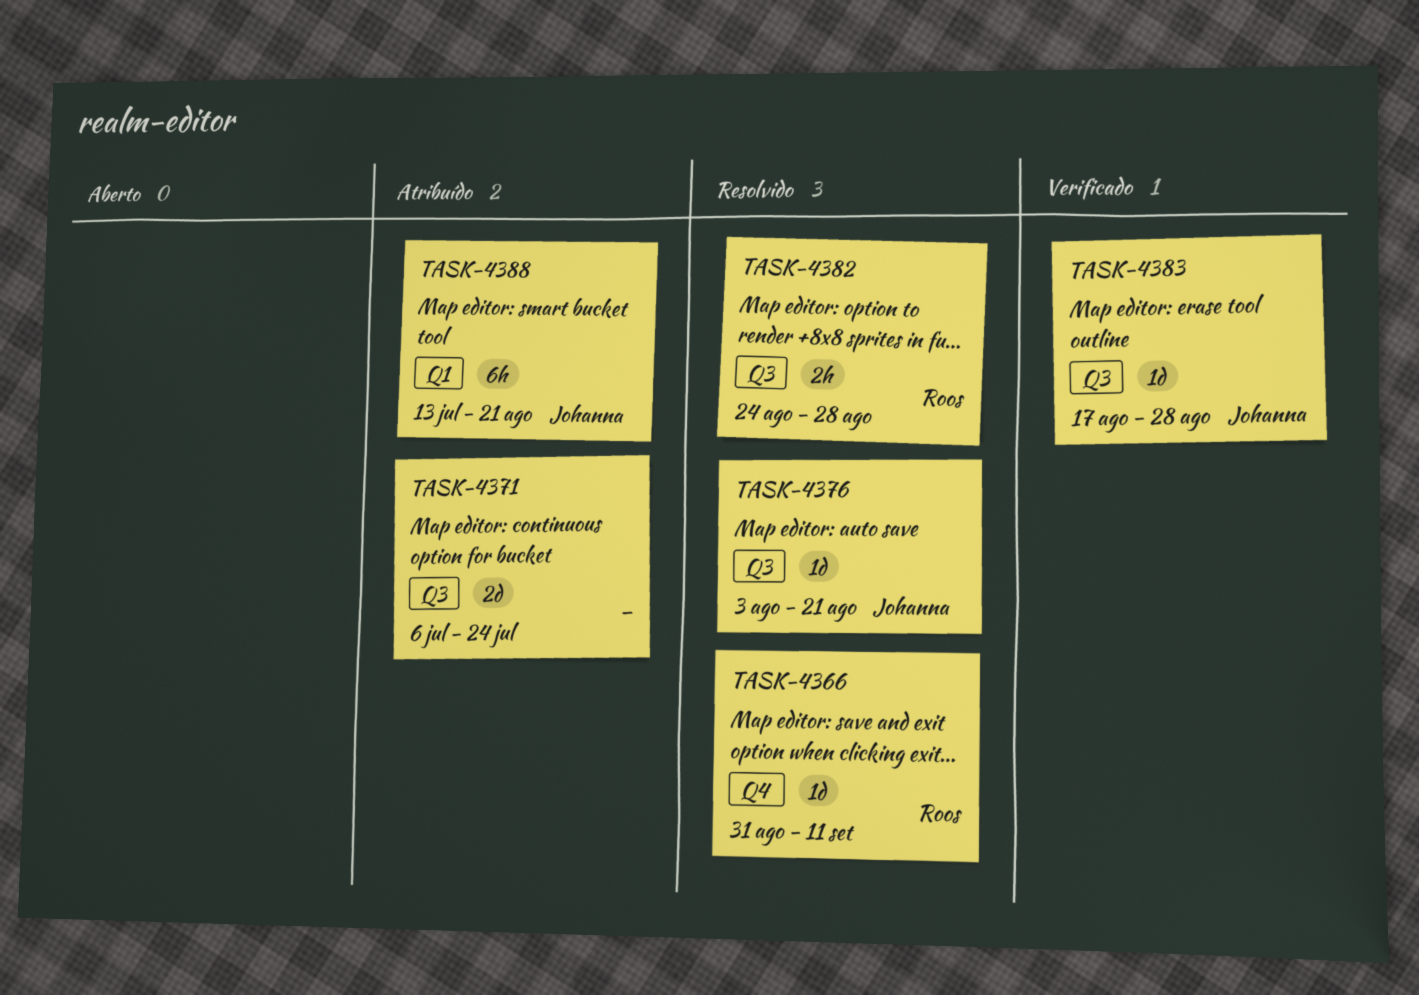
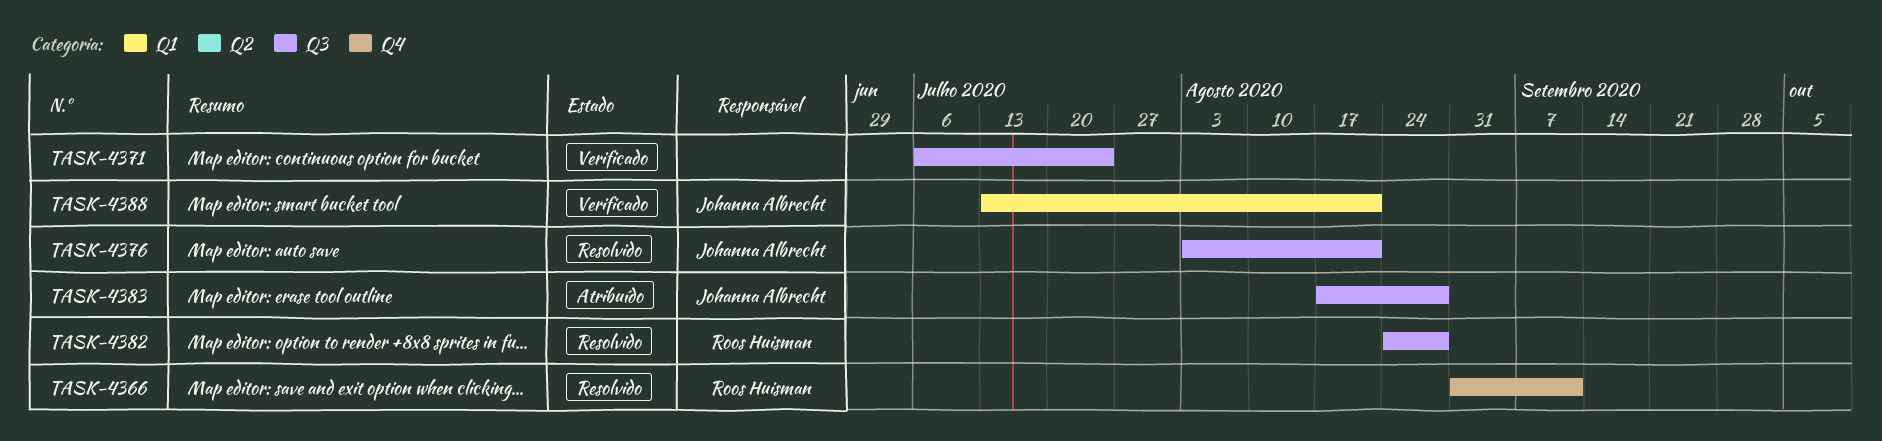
TASK-4371, status: Atribuído -> Verificado
TASK-4383, status: Verificado -> Atribuído
TASK-4388, status: Atribuído -> Verificado

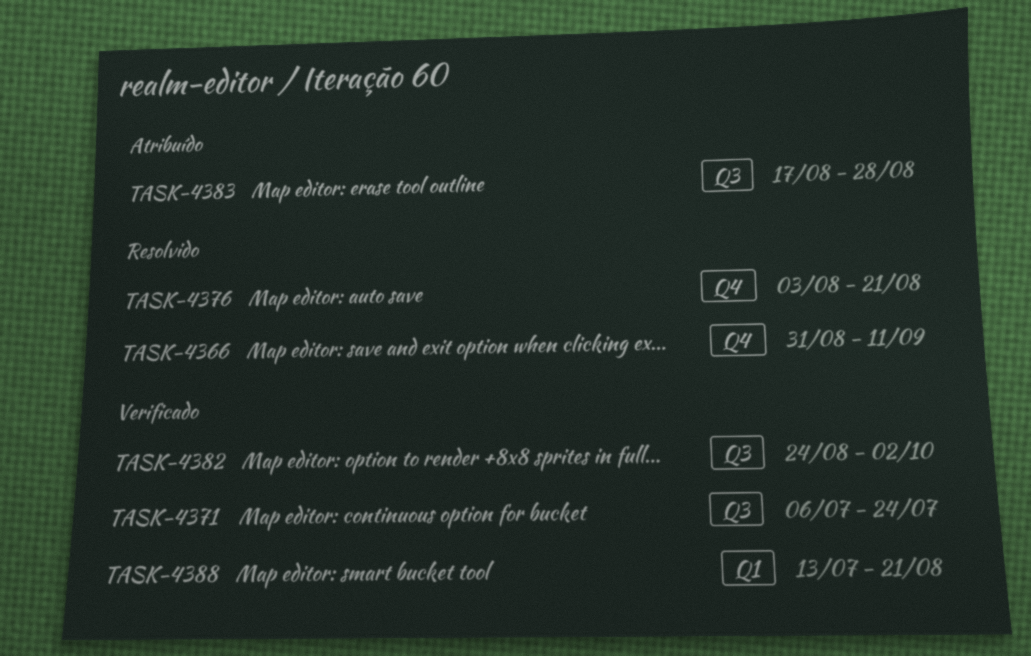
TASK-4376, label: Q3 -> Q4
TASK-4382, status: Resolvido -> Verificado
TASK-4382, due: Aug 28 -> Oct 2

